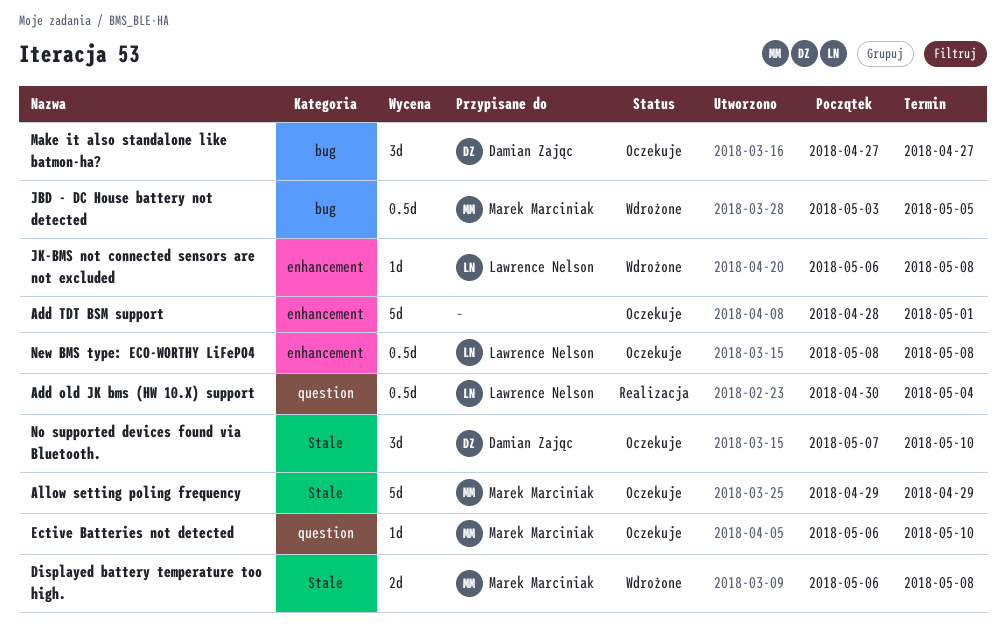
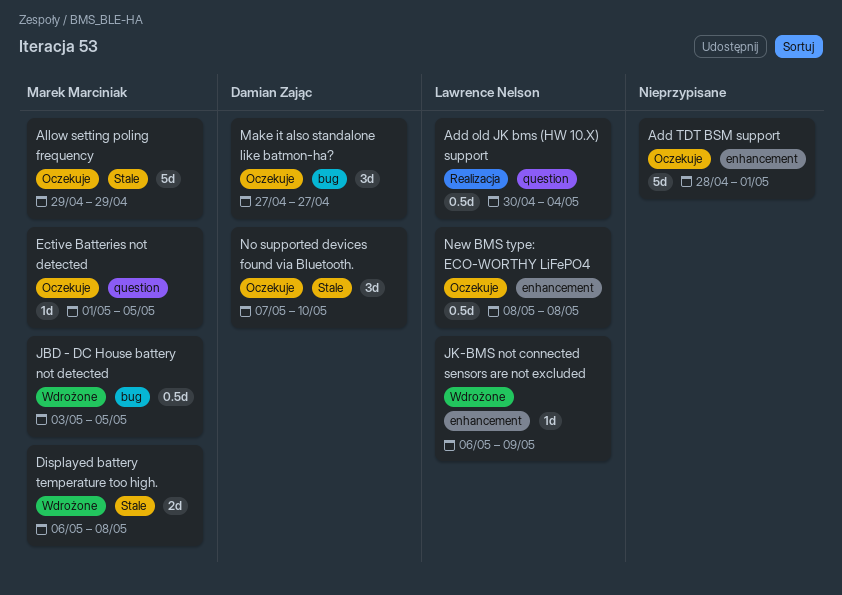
Ective Batteries not detected, start: May 6 -> May 1
Ective Batteries not detected, due: May 10 -> May 5
JK-BMS not connected sensors are not excluded, due: May 8 -> May 9

